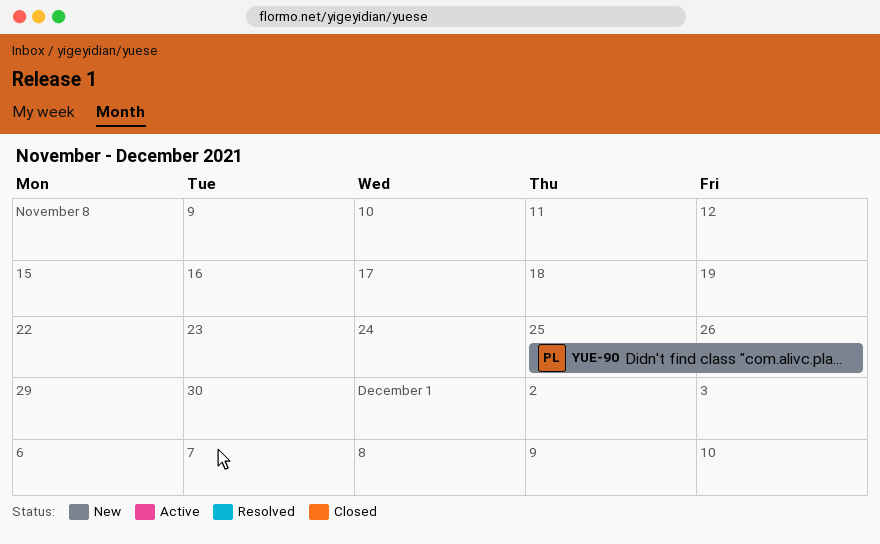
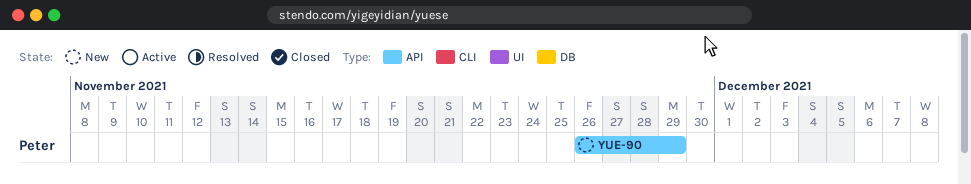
YUE-90, start: Nov 25 -> Nov 26
YUE-90, due: Nov 26 -> Nov 29

